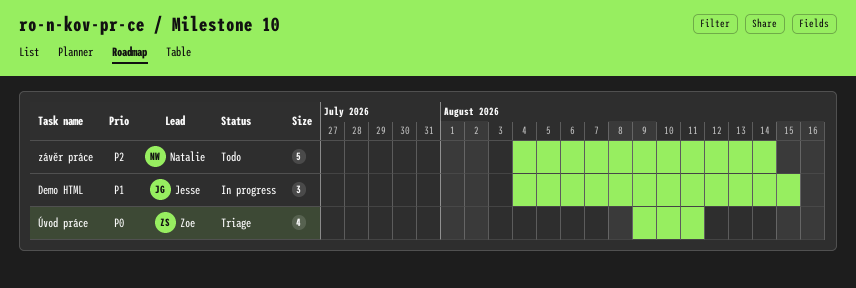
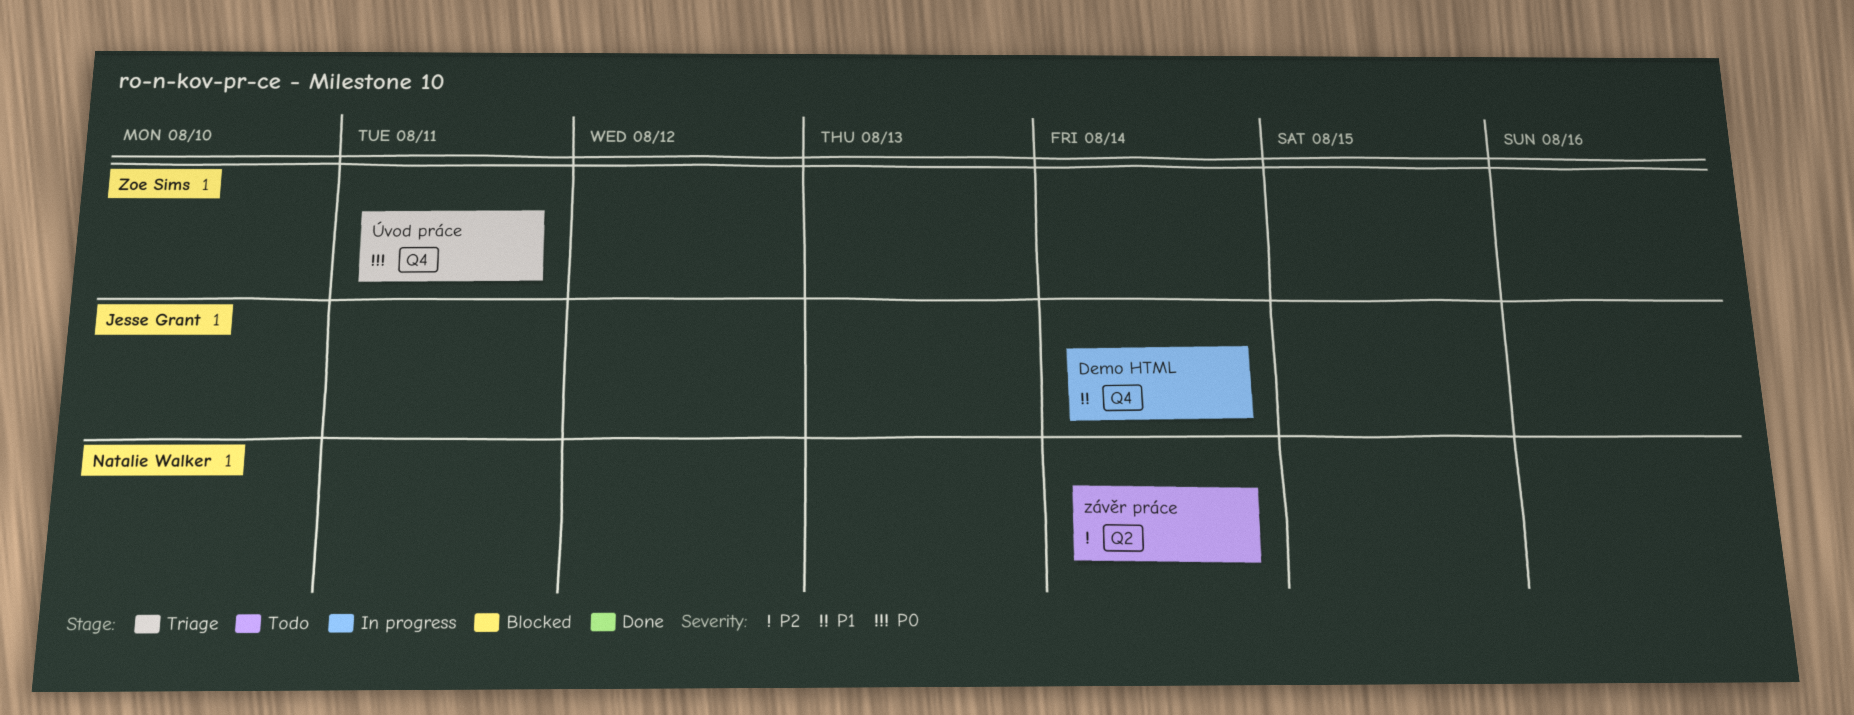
Demo HTML, due: Aug 15 -> Aug 14

